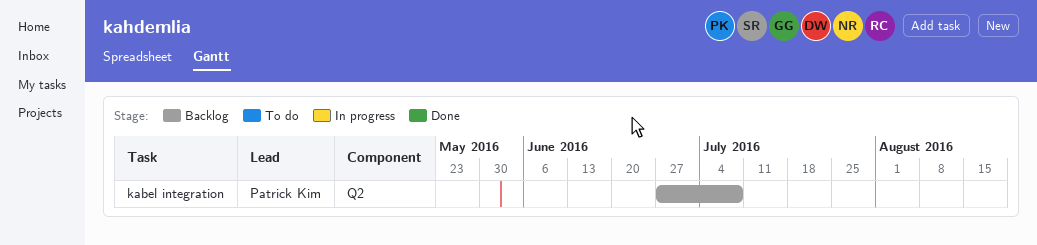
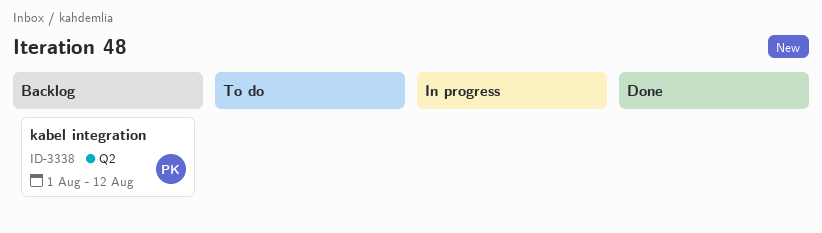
kabel integration, start: Jun 27 -> Aug 1
kabel integration, due: Jul 8 -> Aug 12

